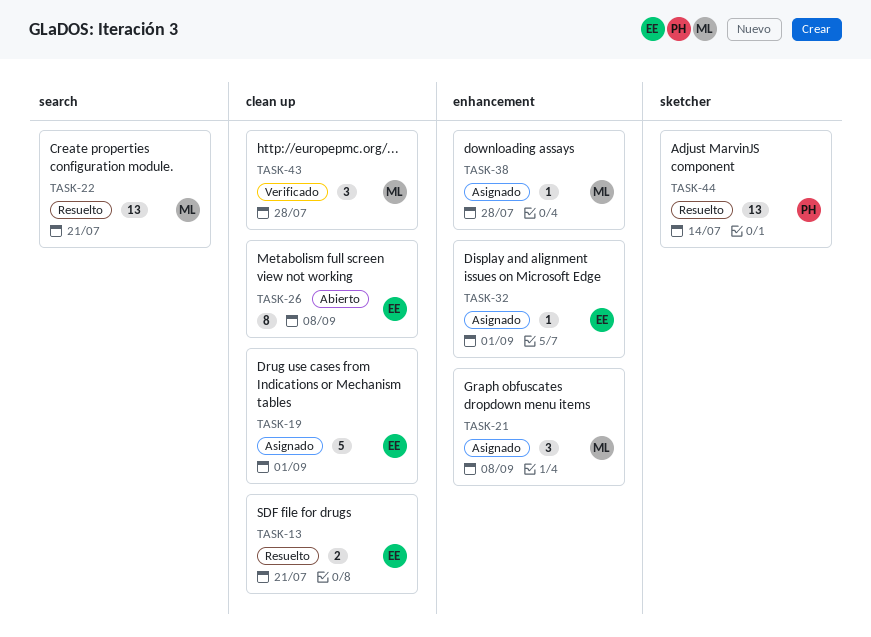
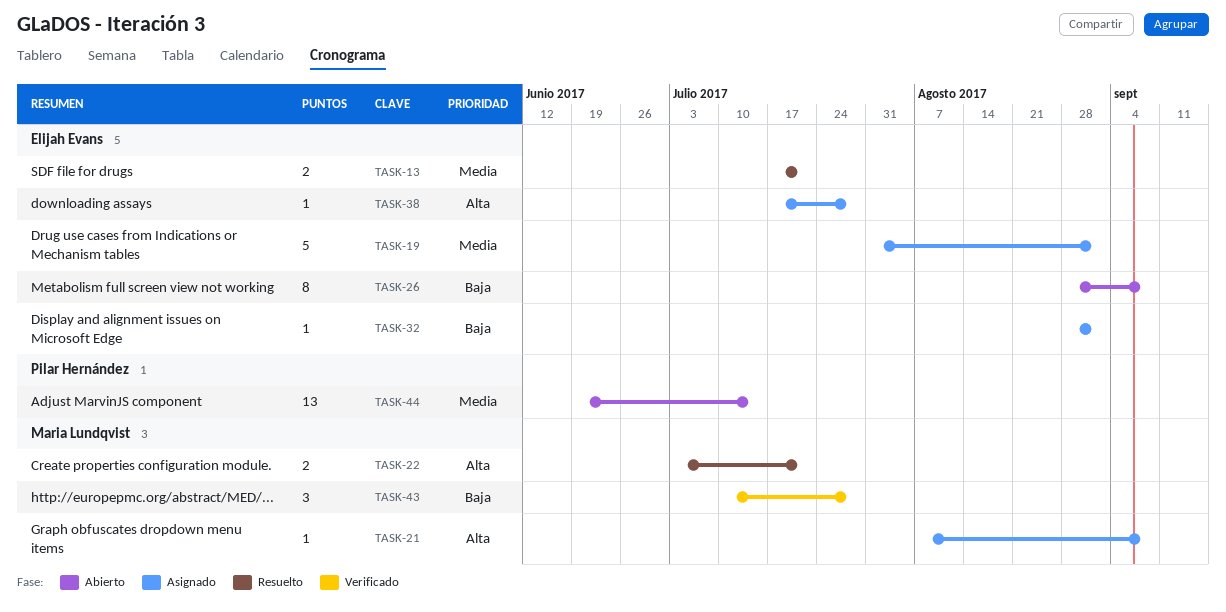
TASK-21, estimate: 3 -> 1
TASK-22, estimate: 13 -> 2
TASK-38, owner: Maria Lundqvist -> Elijah Evans
TASK-44, status: Resuelto -> Abierto

